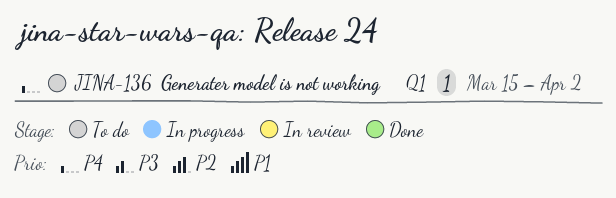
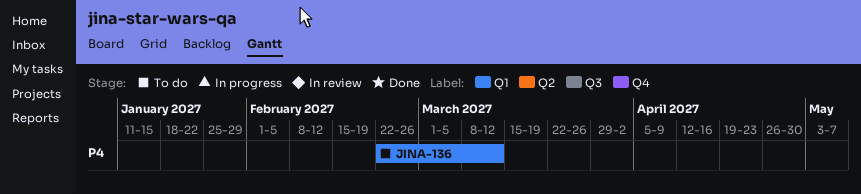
JINA-136, start: Mar 15 -> Feb 22
JINA-136, due: Apr 2 -> Mar 12

